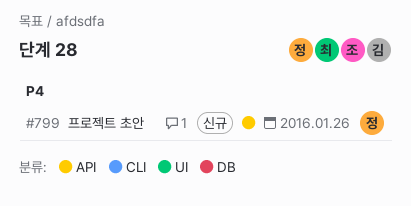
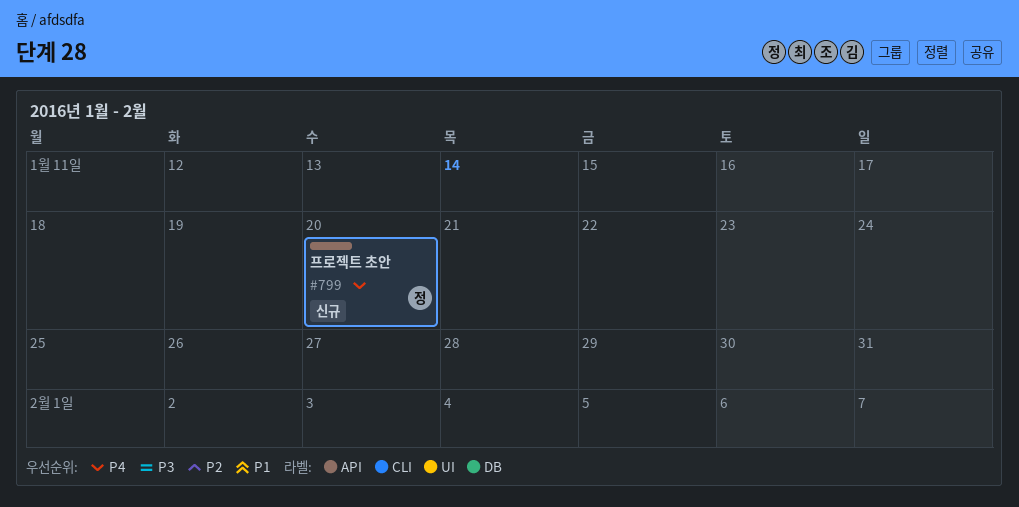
#799, due: Jan 26 -> Jan 20

